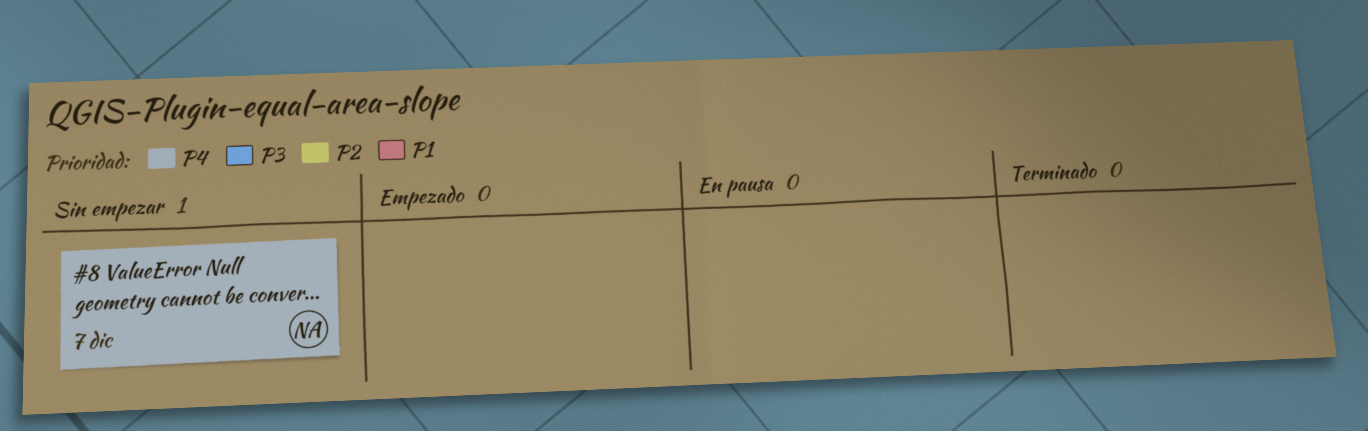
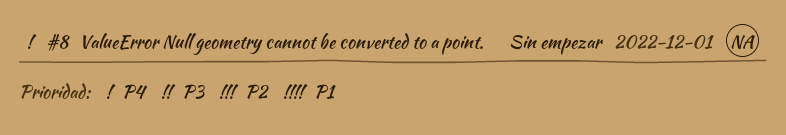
#8, due: Dec 7 -> Dec 1

